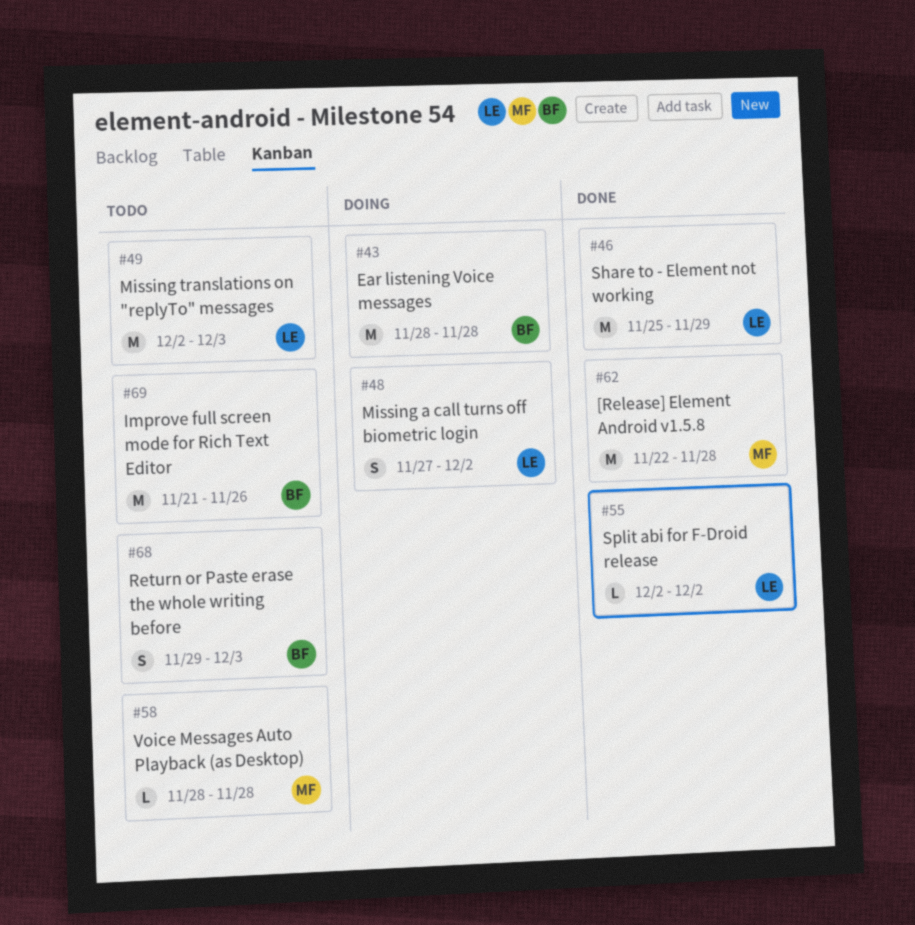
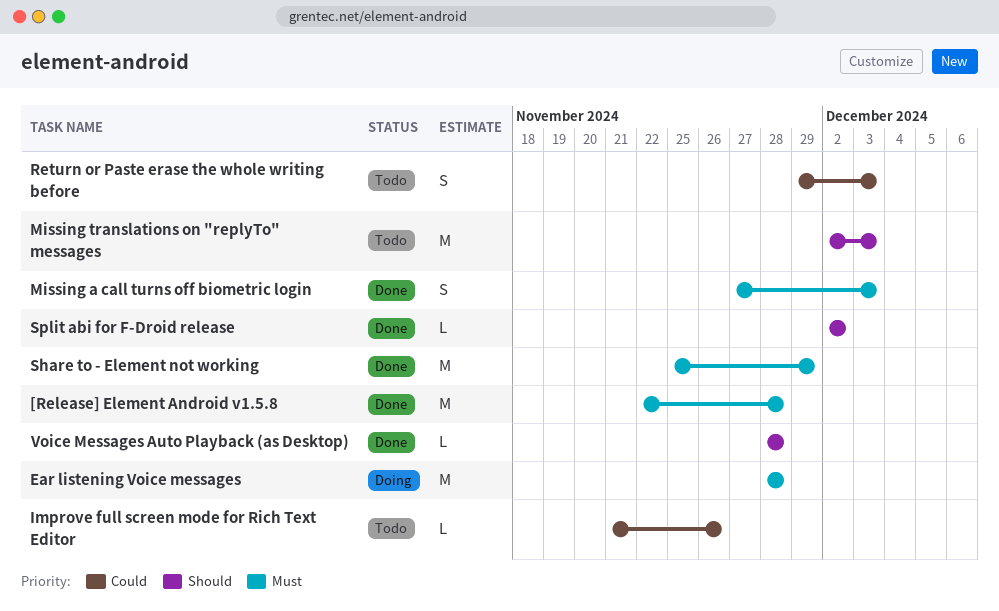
Improve full screen mode for Rich Text Editor, estimate: M -> L
Missing a call turns off biometric login, status: Doing -> Done
Missing a call turns off biometric login, due: Dec 2 -> Dec 3
Voice Messages Auto Playback (as Desktop), status: Todo -> Done

